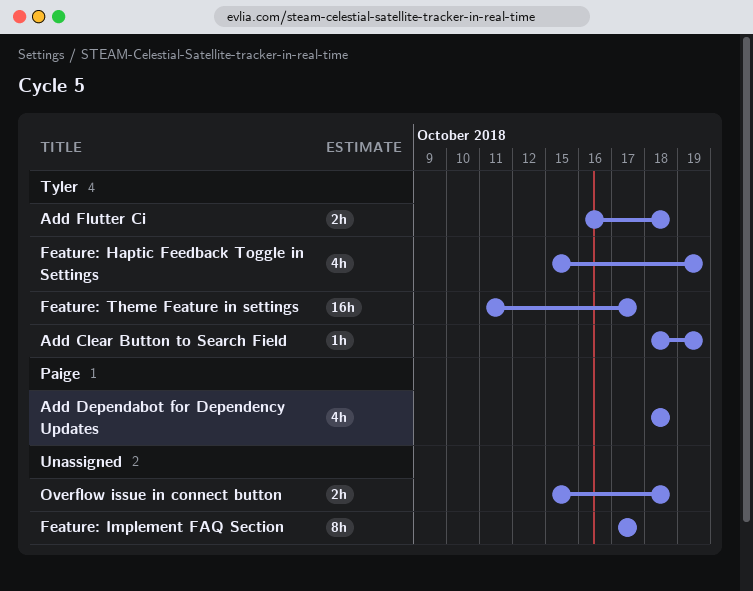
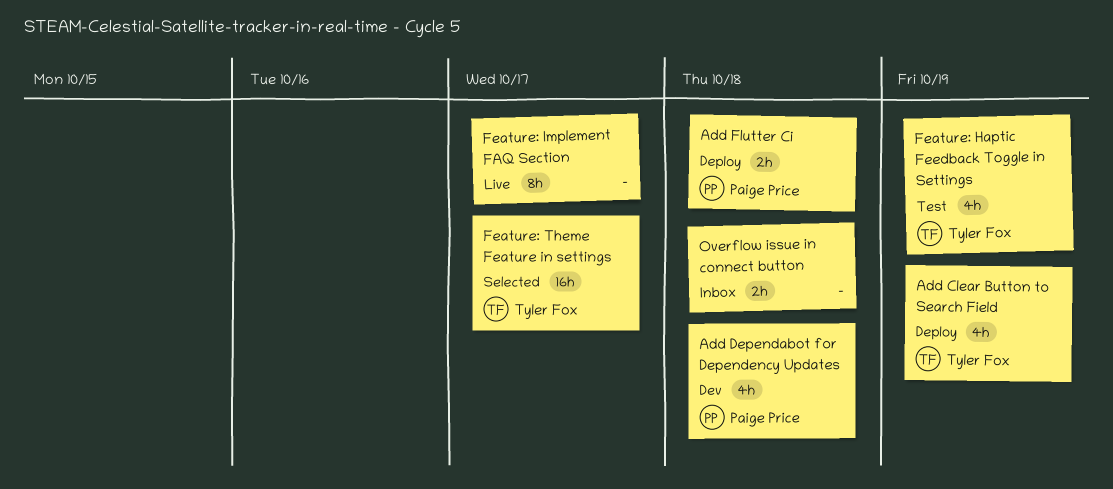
Add Clear Button to Search Field, estimate: 1h -> 4h
Add Flutter Ci, owner: Tyler Fox -> Paige Price

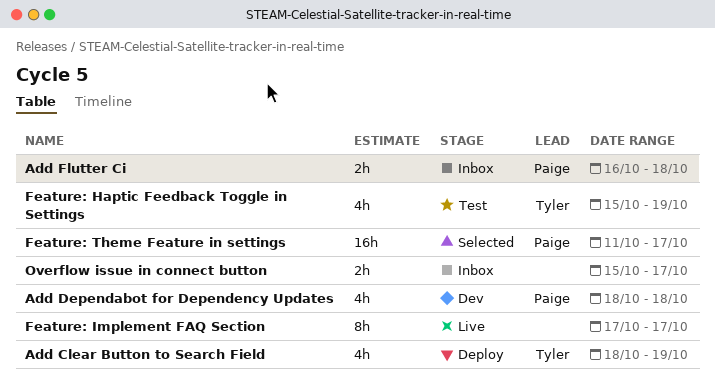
Add Flutter Ci, status: Deploy -> Inbox
Feature: Theme Feature in settings, owner: Tyler Fox -> Paige Price
Overflow issue in connect button, due: Oct 18 -> Oct 17

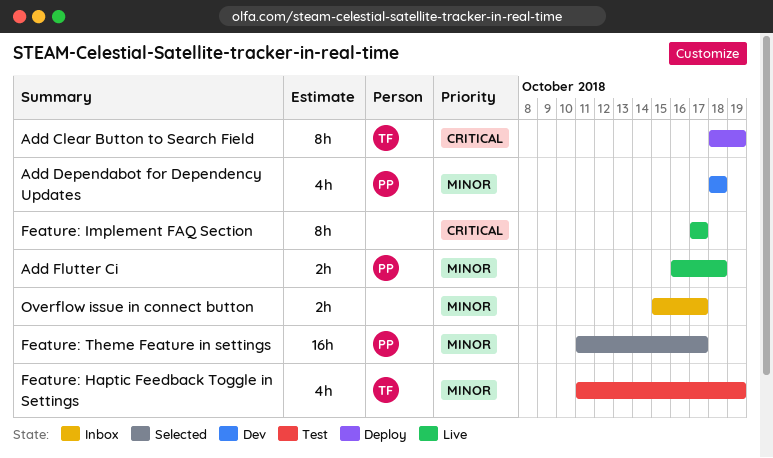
Add Clear Button to Search Field, estimate: 4h -> 8h
Add Flutter Ci, status: Inbox -> Live
Feature: Haptic Feedback Toggle in Settings, start: Oct 15 -> Oct 11

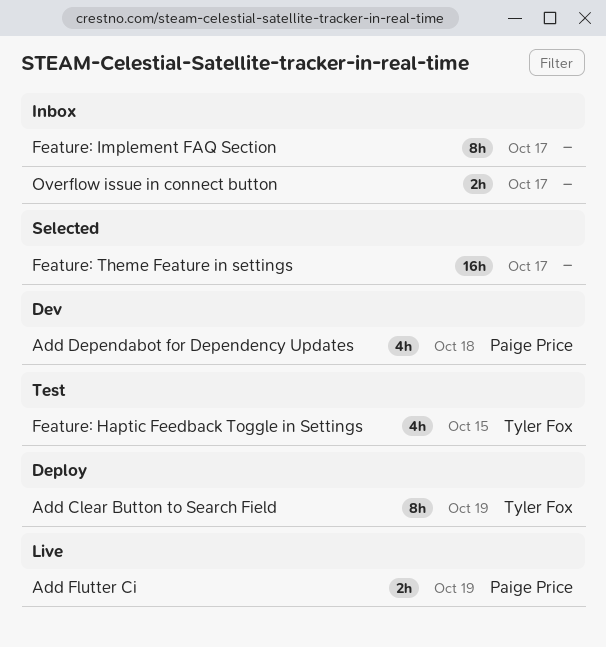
Add Flutter Ci, due: Oct 18 -> Oct 19
Feature: Haptic Feedback Toggle in Settings, due: Oct 19 -> Oct 15
Feature: Implement FAQ Section, status: Live -> Inbox
Feature: Theme Feature in settings, owner: Paige Price -> none

